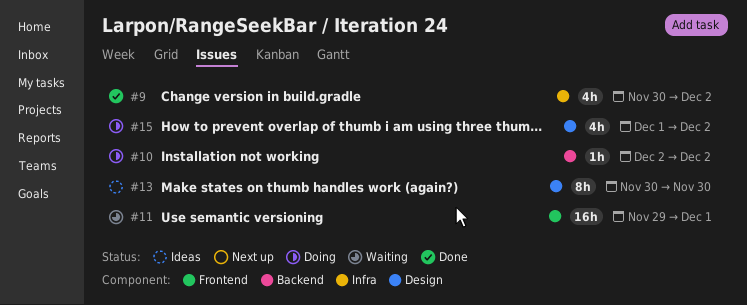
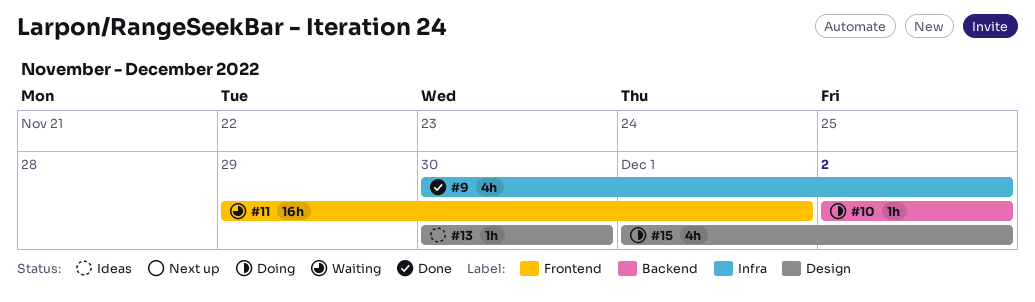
#13, estimate: 8h -> 1h

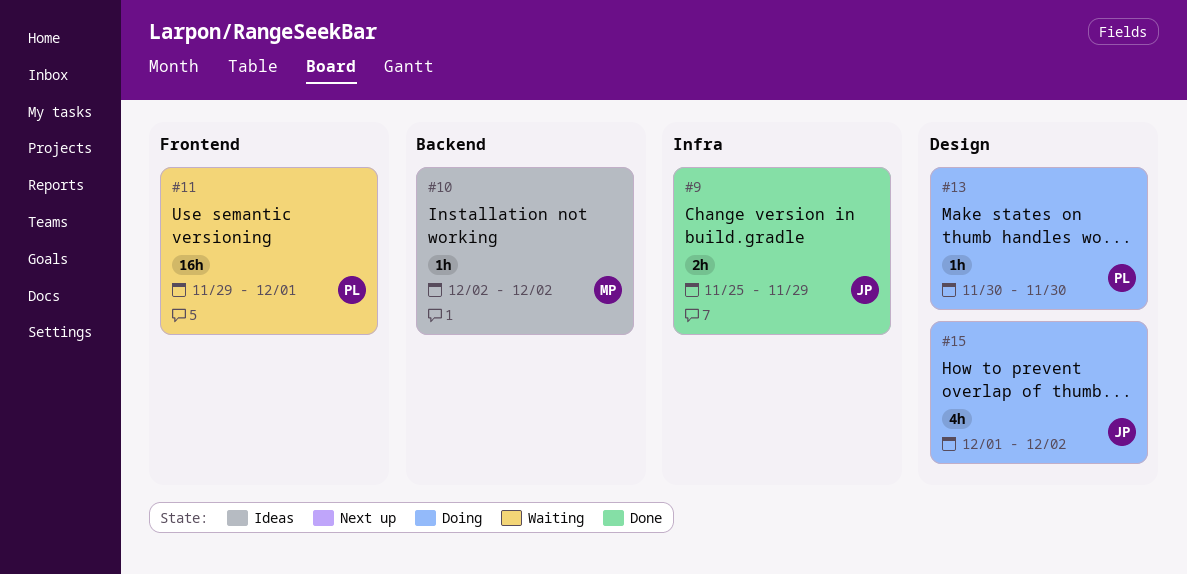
#9, estimate: 4h -> 2h
#9, start: Nov 30 -> Nov 25
#9, due: Dec 2 -> Nov 29
#10, status: Doing -> Ideas
#13, status: Ideas -> Doing

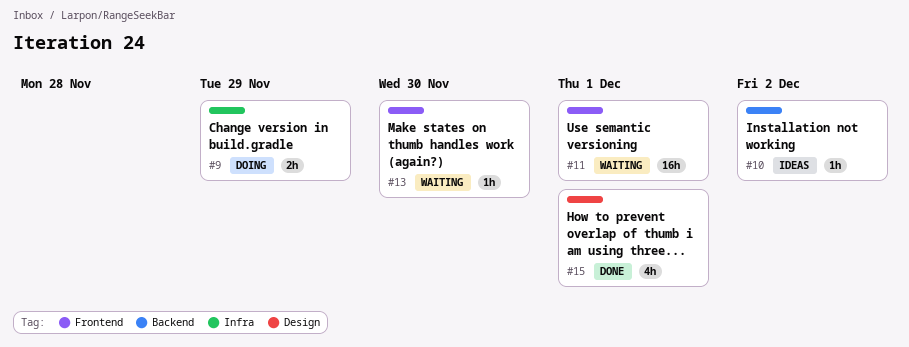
#9, status: Done -> Doing
#13, status: Doing -> Waiting
#13, label: Design -> Frontend
#15, status: Doing -> Done
#15, due: Dec 2 -> Dec 1

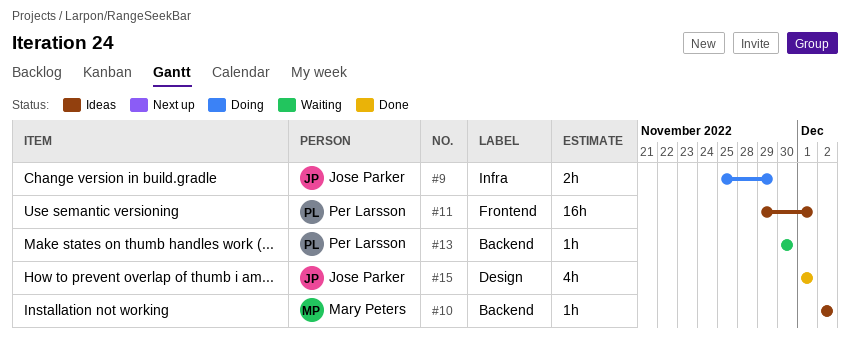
#11, status: Waiting -> Ideas
#13, label: Frontend -> Backend

